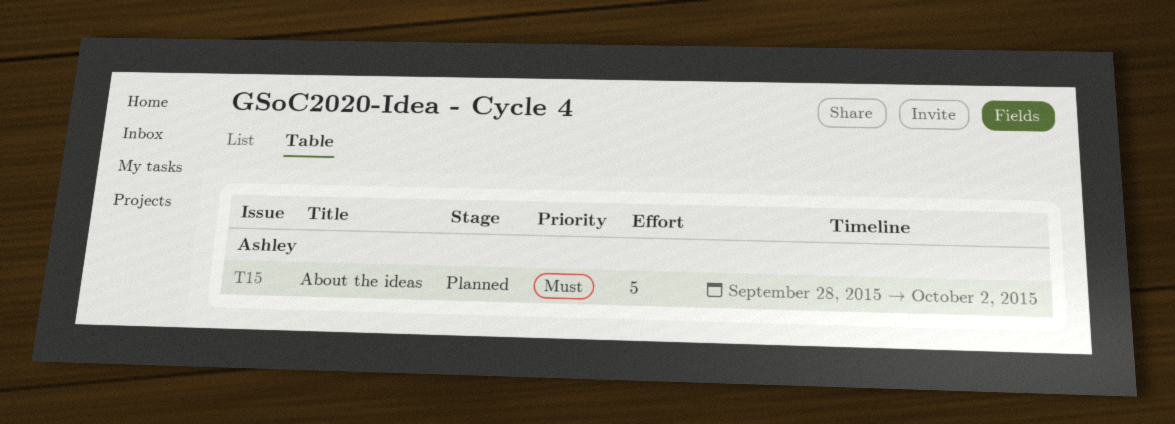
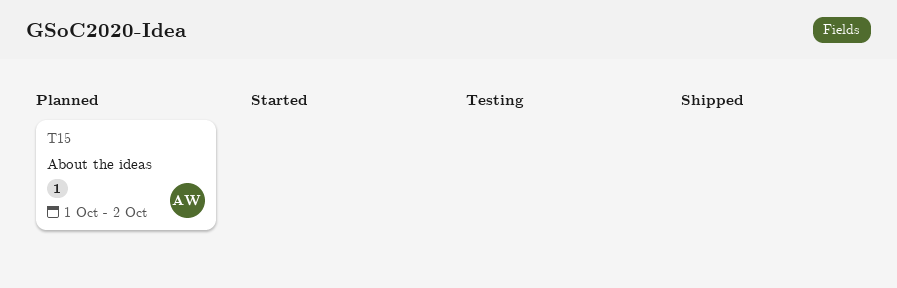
T15, estimate: 5 -> 1
T15, start: Sep 28 -> Oct 1

